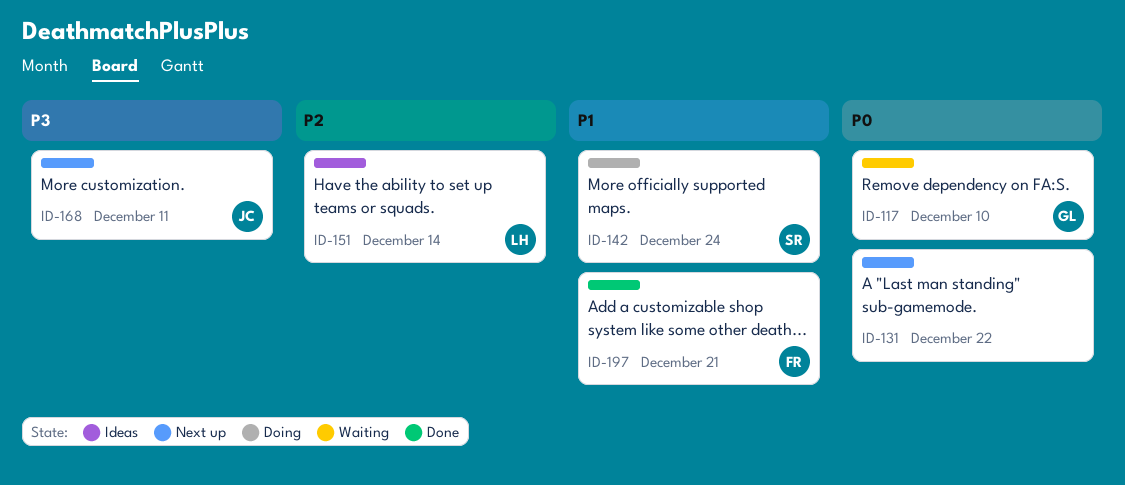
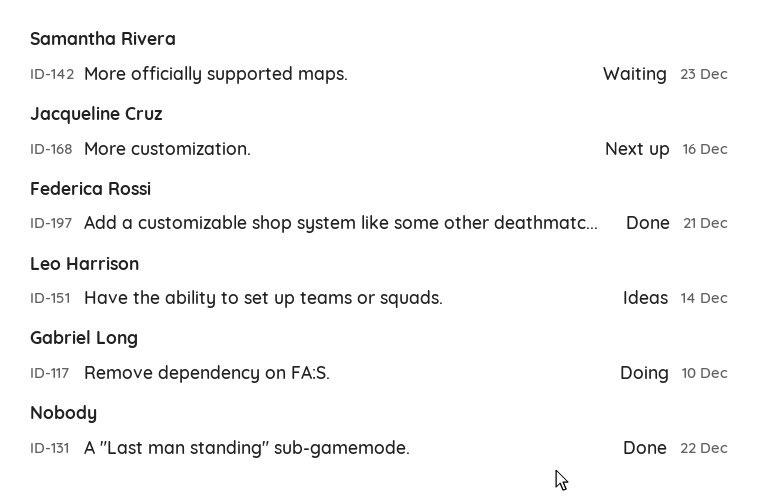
ID-117, status: Waiting -> Doing
ID-131, status: Next up -> Done
ID-142, status: Doing -> Waiting
ID-142, due: Dec 24 -> Dec 23
ID-168, due: Dec 11 -> Dec 16

